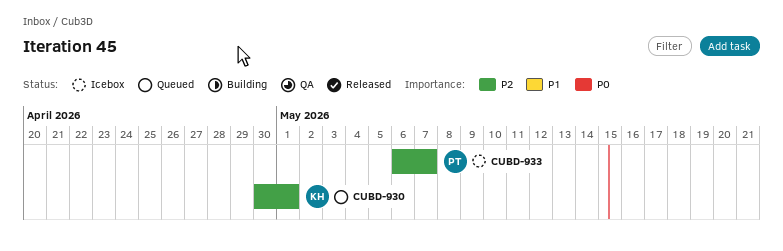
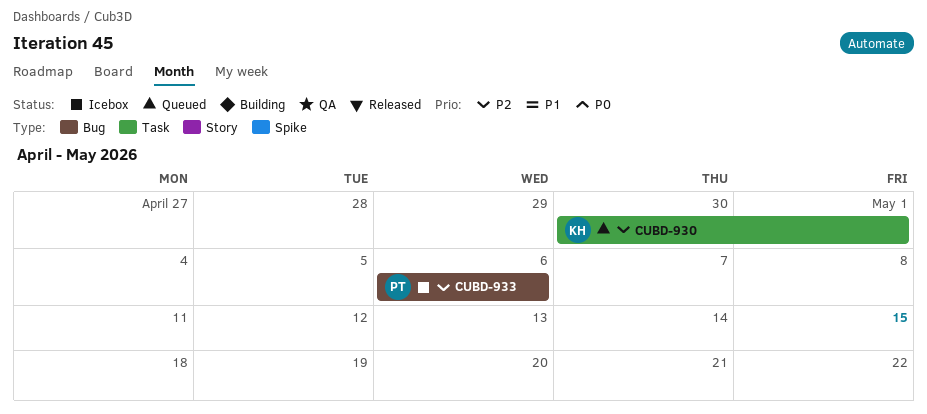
CUBD-933, due: May 7 -> May 6

